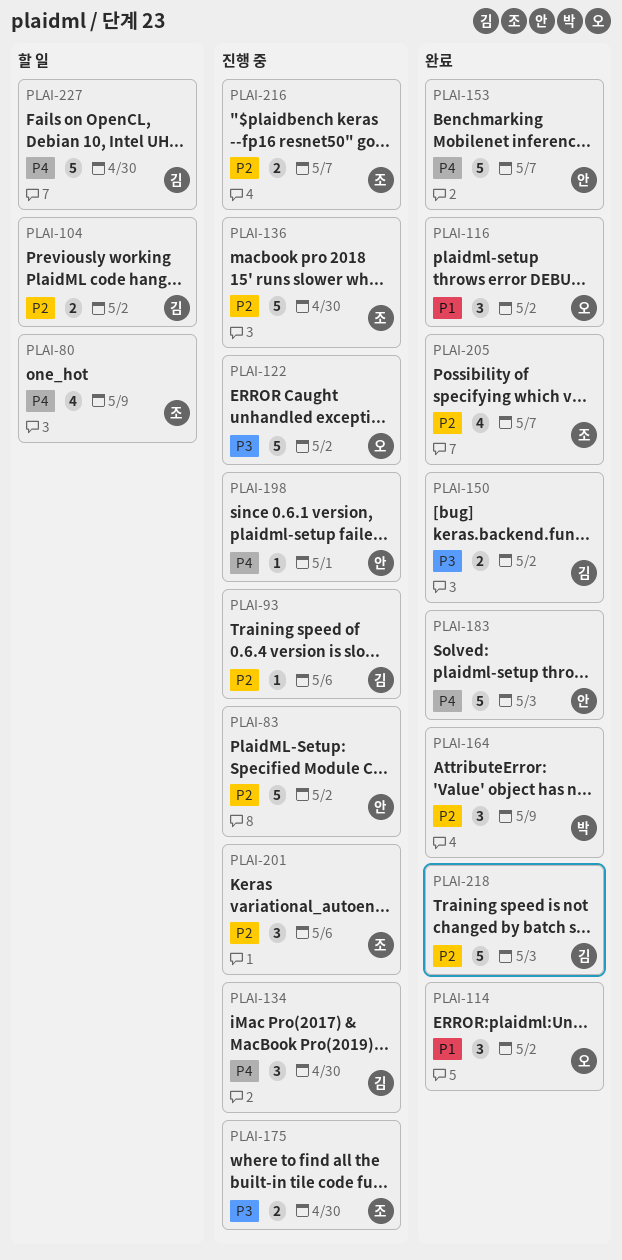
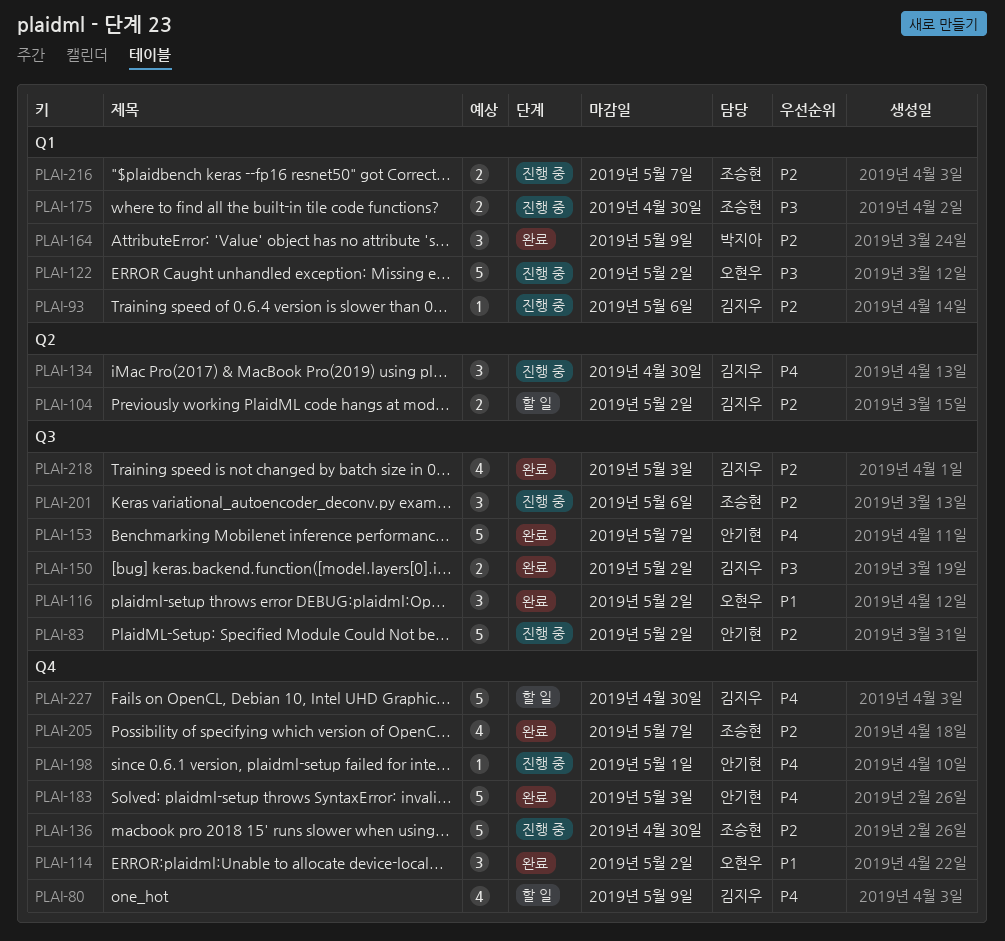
PLAI-80, owner: 조승현 -> 김지우
PLAI-218, estimate: 5 -> 4

